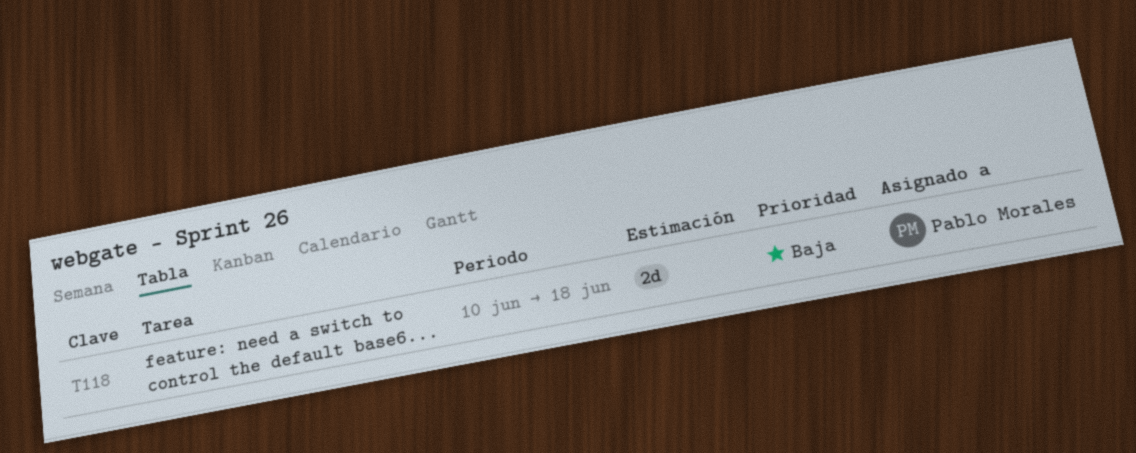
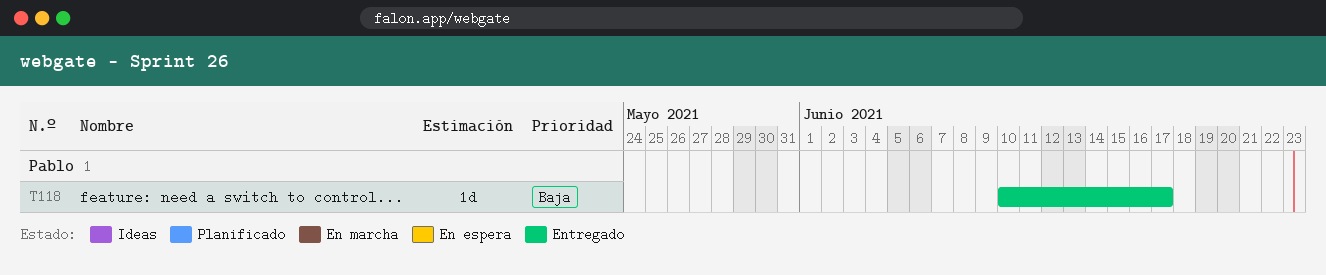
T118, estimate: 2d -> 1d
T118, due: Jun 18 -> Jun 17

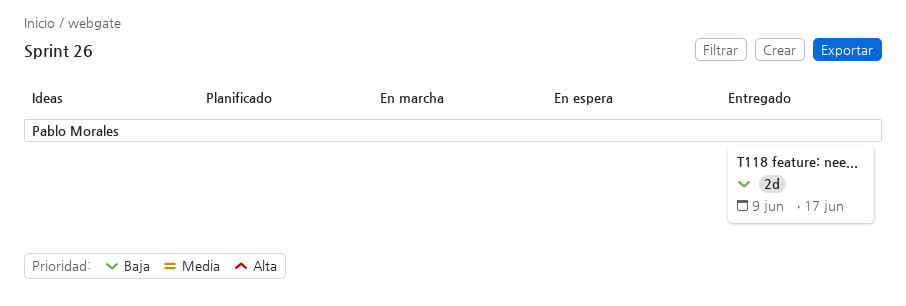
T118, estimate: 1d -> 2d
T118, start: Jun 10 -> Jun 9

